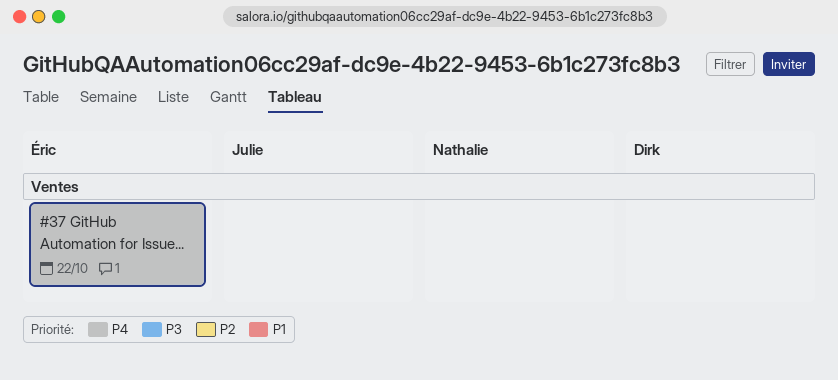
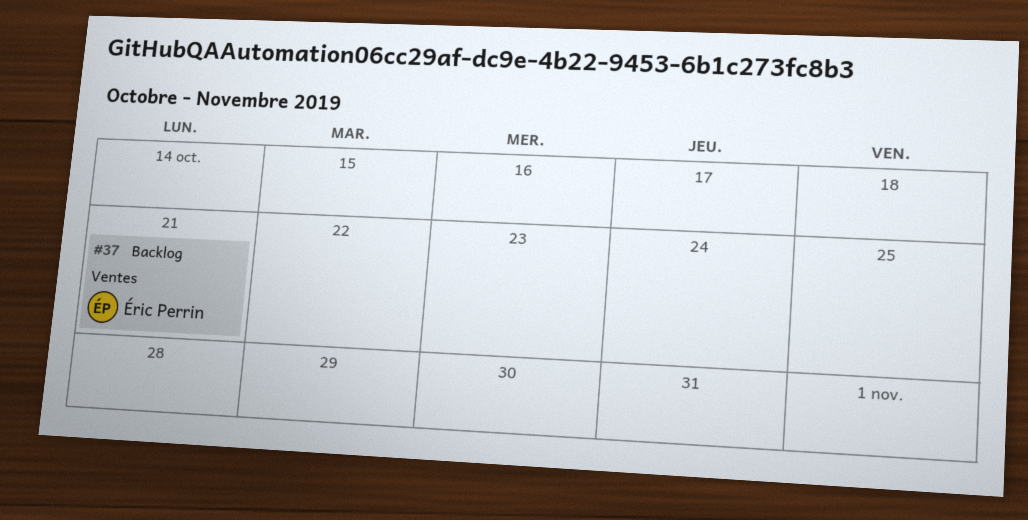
#37, due: Oct 22 -> Oct 21

